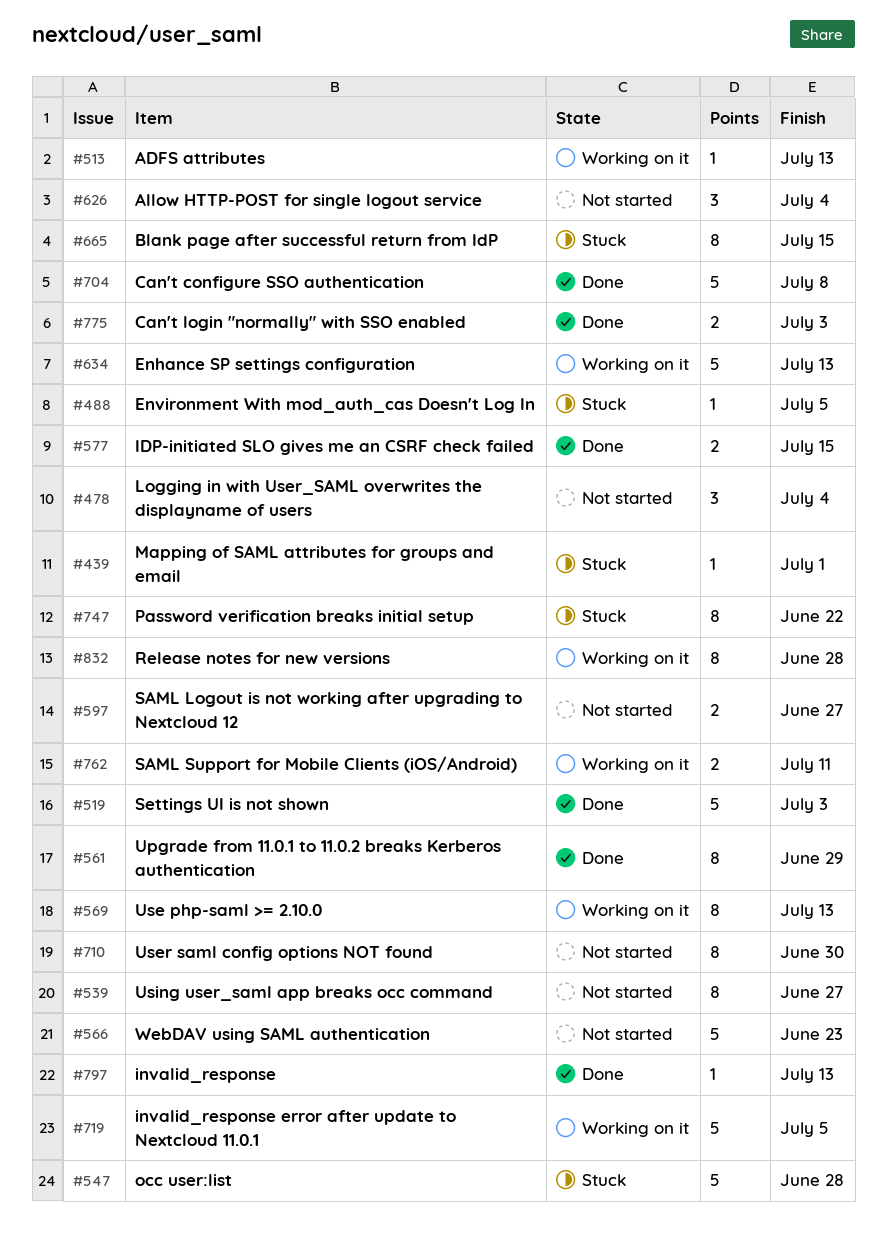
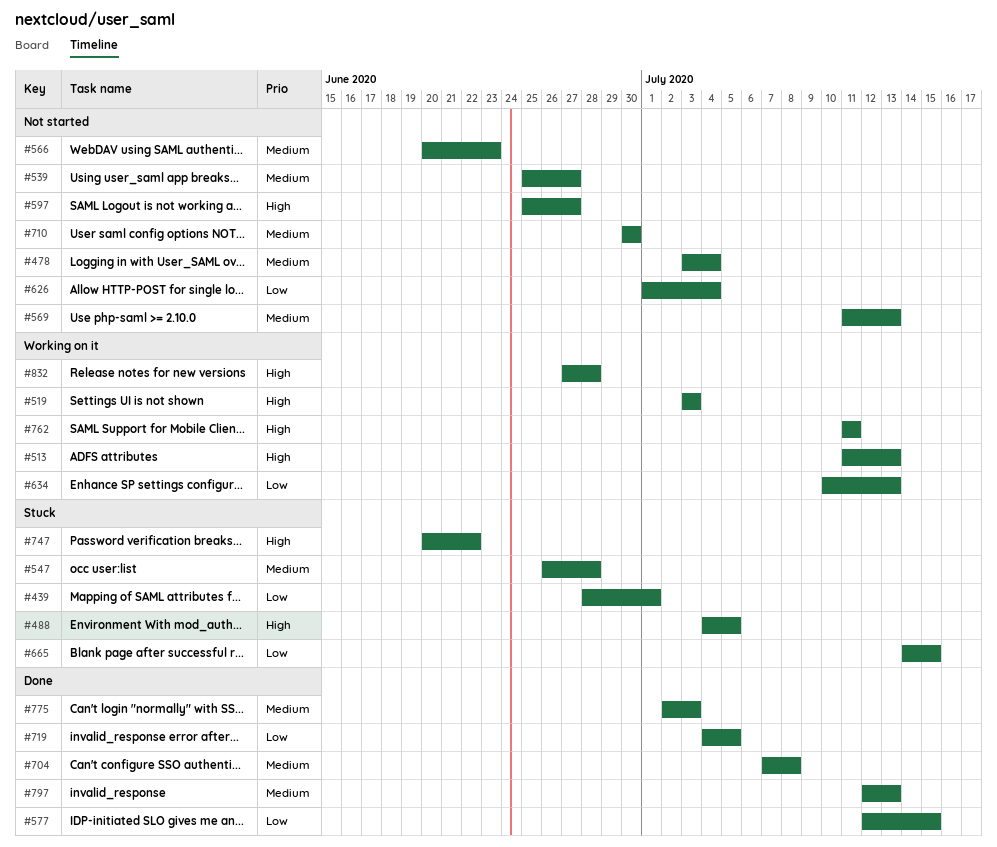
#519, status: Done -> Working on it
#561: present -> none
#569, status: Working on it -> Not started
#719, status: Working on it -> Done

